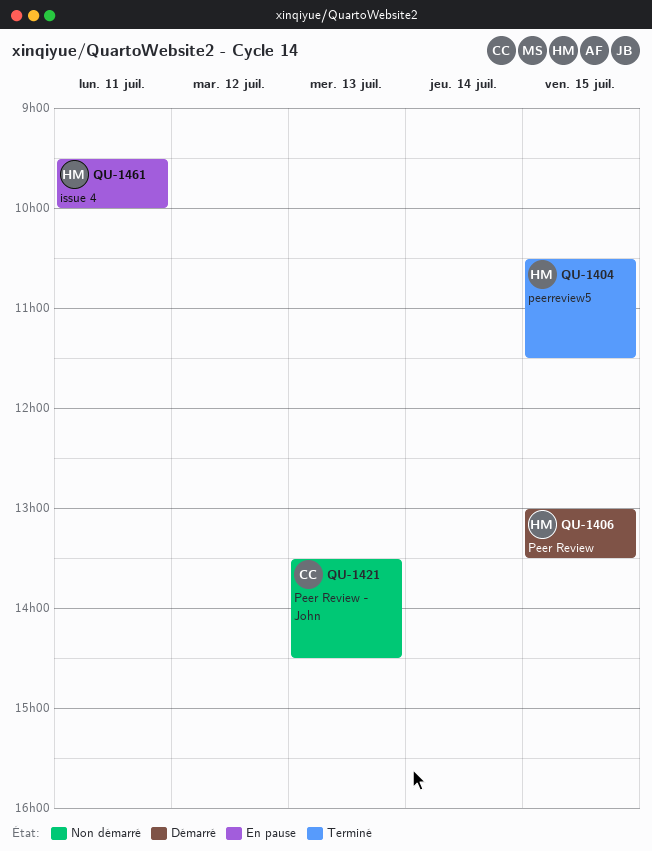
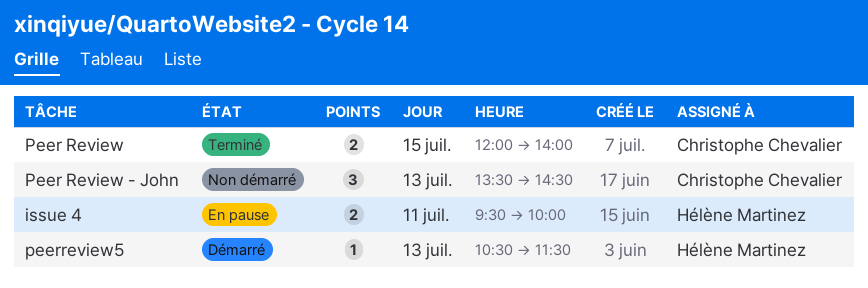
Peer Review, status: Démarré -> Terminé
Peer Review, owner: Hélène Martinez -> Christophe Chevalier
Peer Review, begins: 13:00 -> 12:00
Peer Review, ends: 13:30 -> 14:00
peerreview5, status: Terminé -> Démarré
peerreview5, day: Jul 15 -> Jul 13

